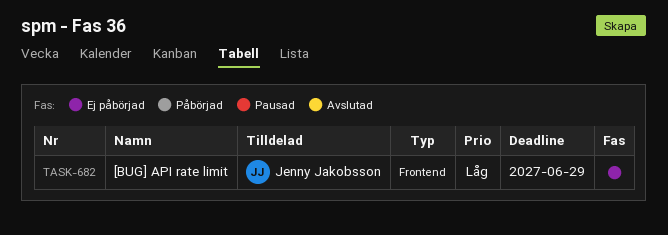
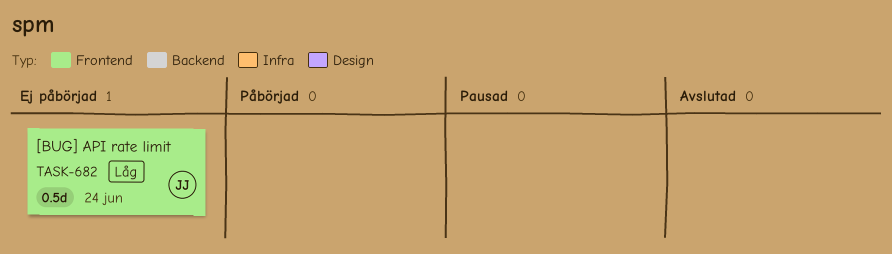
TASK-682, due: Jun 29 -> Jun 24

